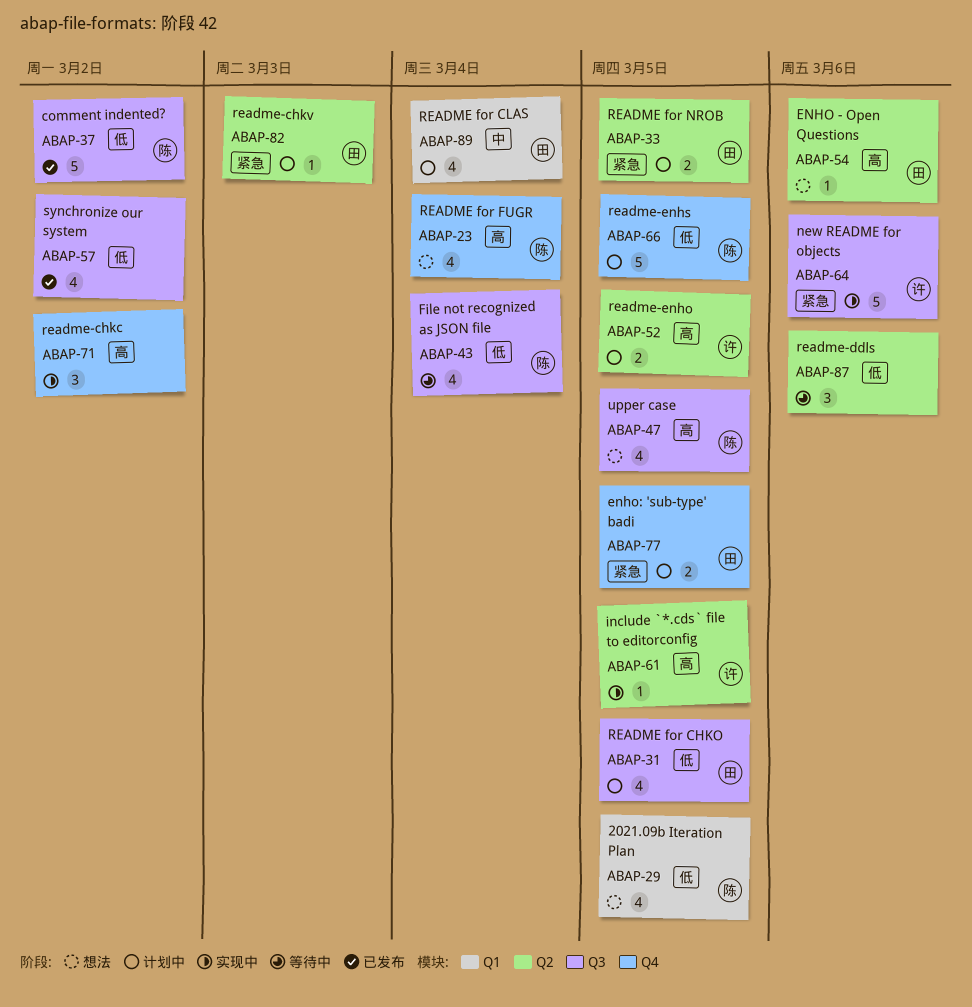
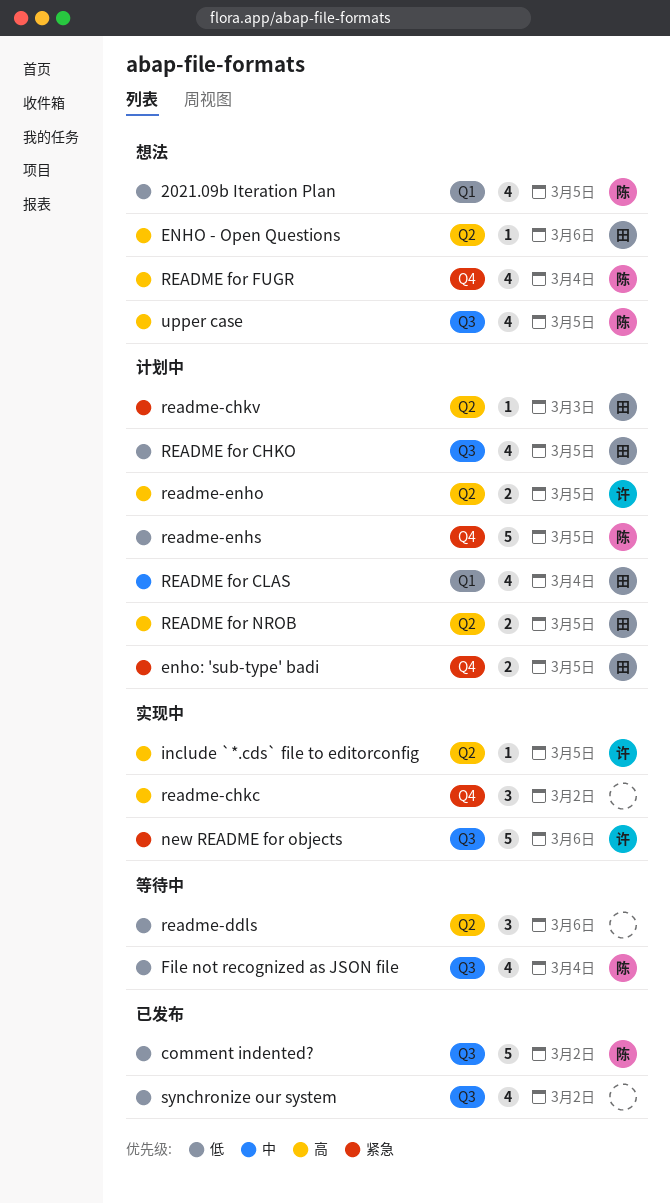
README for NROB, priority: 紧急 -> 高

